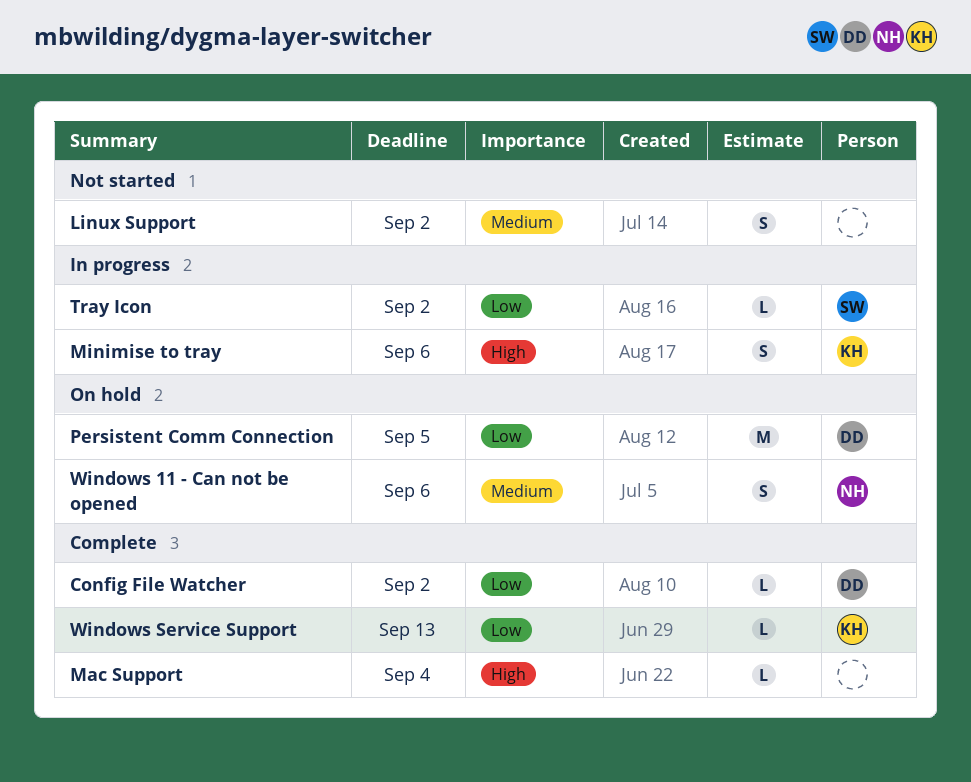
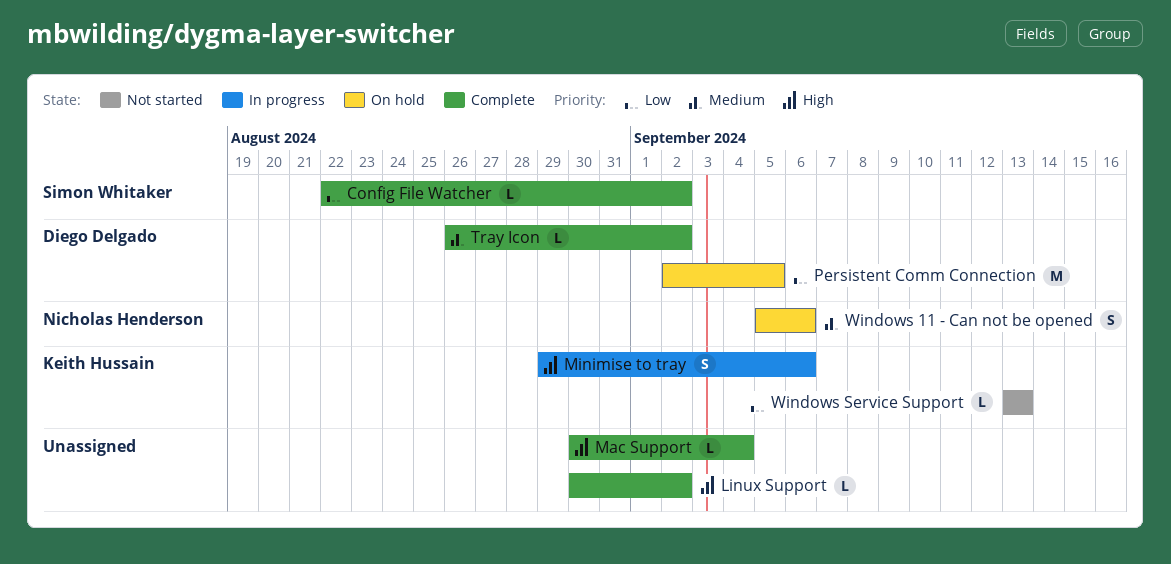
Config File Watcher, owner: Diego Delgado -> Simon Whitaker
Linux Support, status: Not started -> Complete
Linux Support, priority: Medium -> High
Linux Support, estimate: S -> L
Tray Icon, status: In progress -> Complete
Tray Icon, owner: Simon Whitaker -> Diego Delgado
Tray Icon, priority: Low -> Medium
Windows Service Support, status: Complete -> Not started

